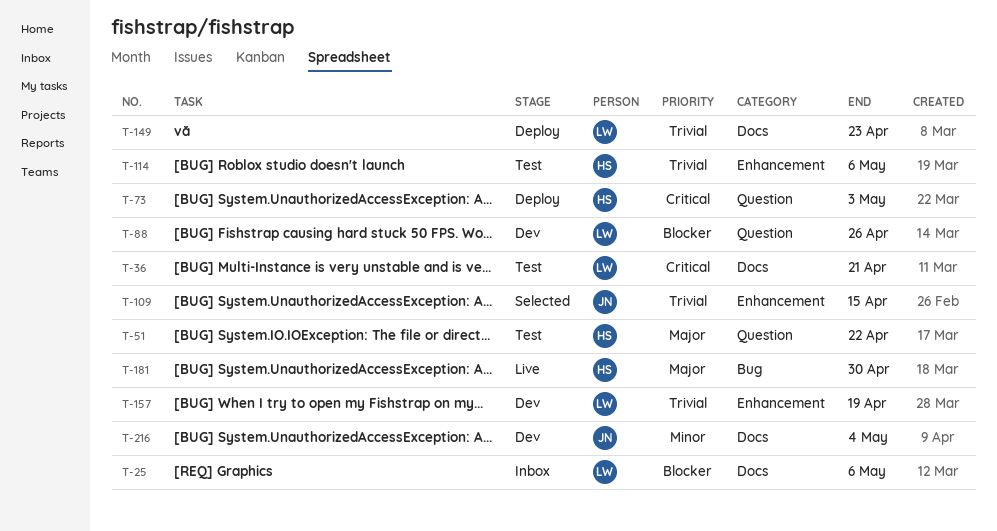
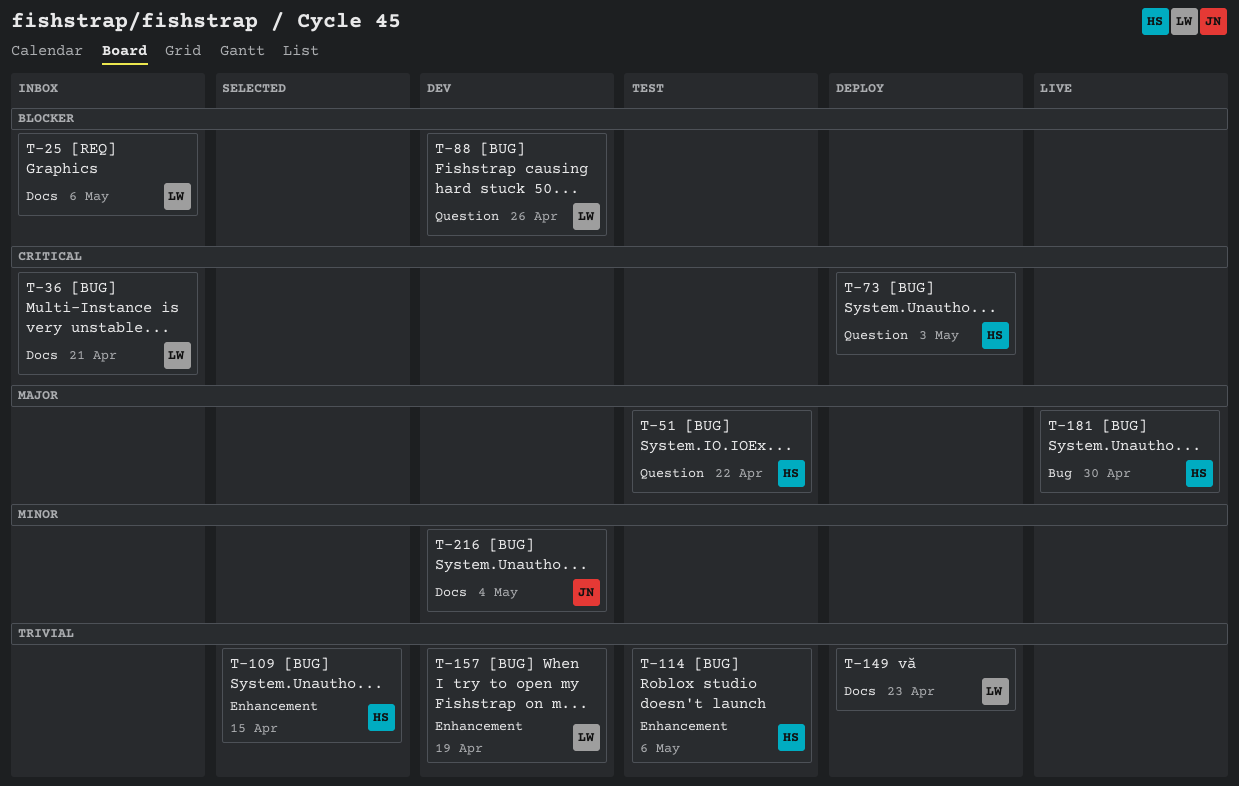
T-36, status: Test -> Inbox
T-109, owner: JN -> HS

